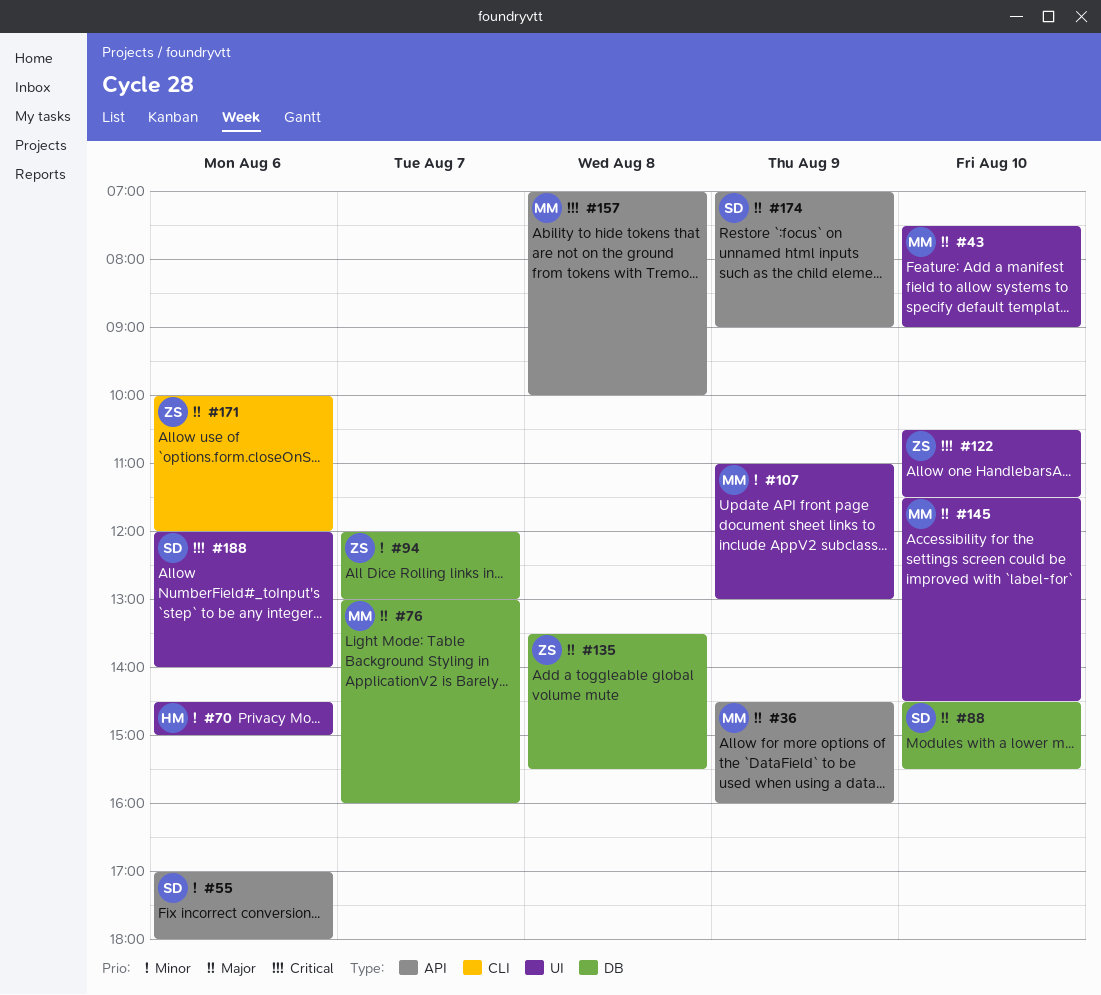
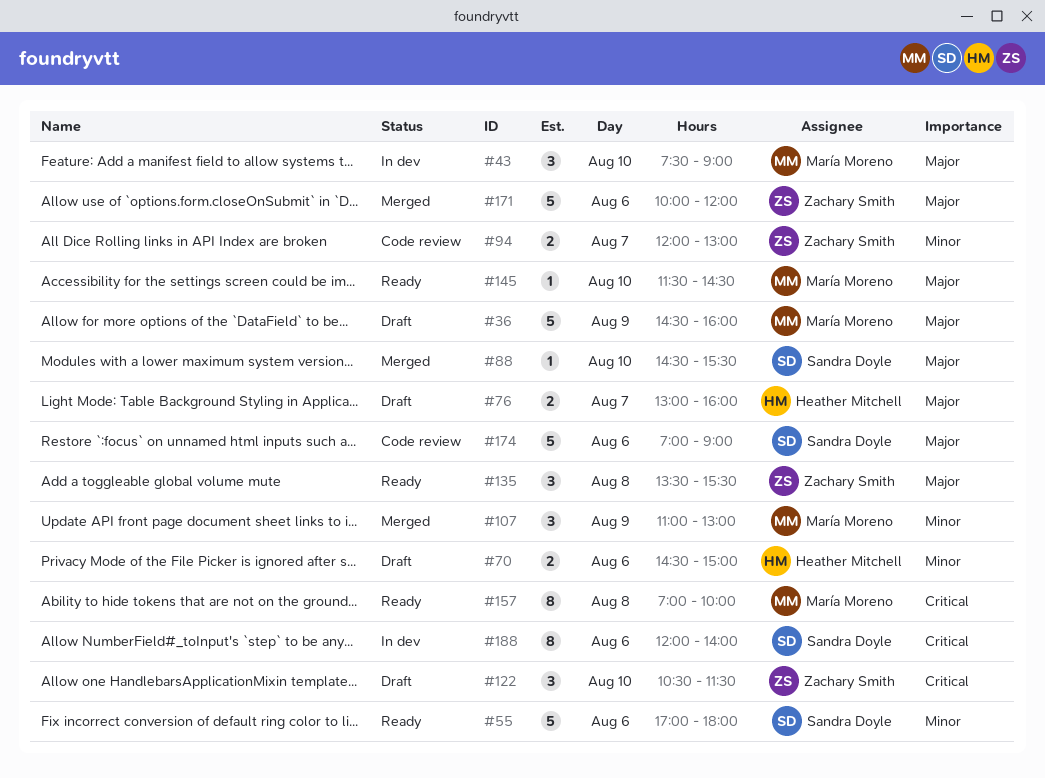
#76, owner: María Moreno -> Heather Mitchell
#174, day: Aug 9 -> Aug 6

